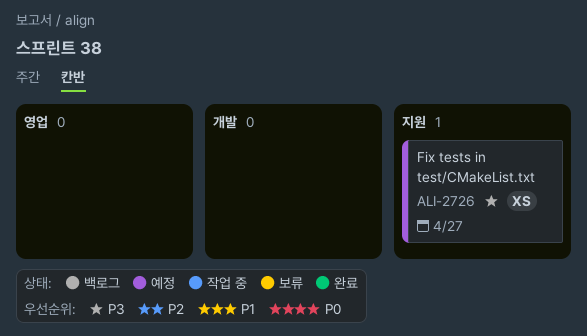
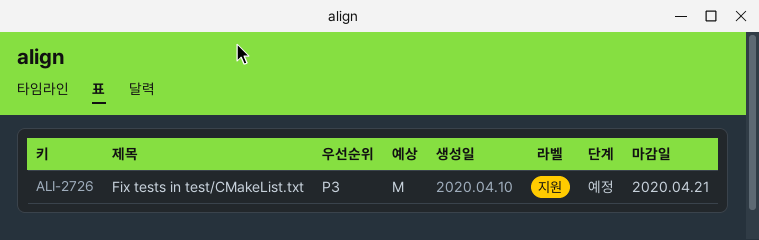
ALI-2726, estimate: XS -> M
ALI-2726, due: Apr 27 -> Apr 21

